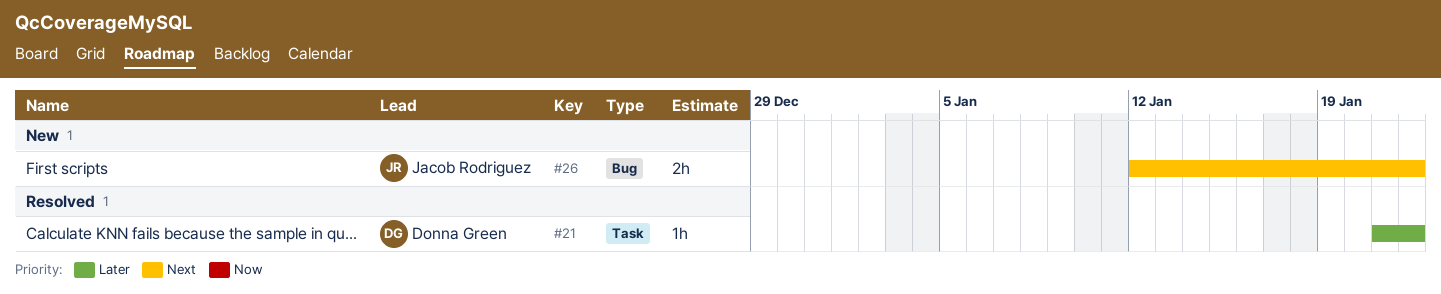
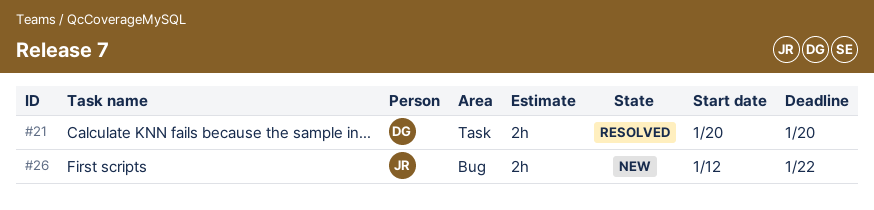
#21, estimate: 1h -> 2h
#21, start: Jan 21 -> Jan 20
#21, due: Jan 22 -> Jan 20

